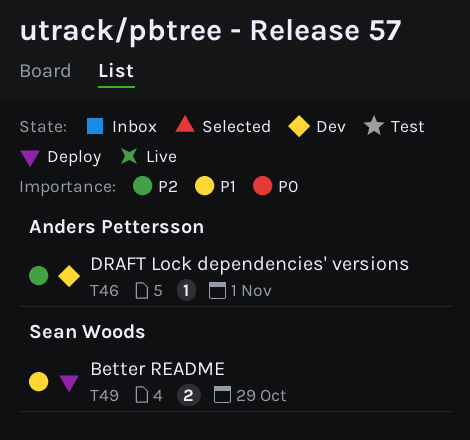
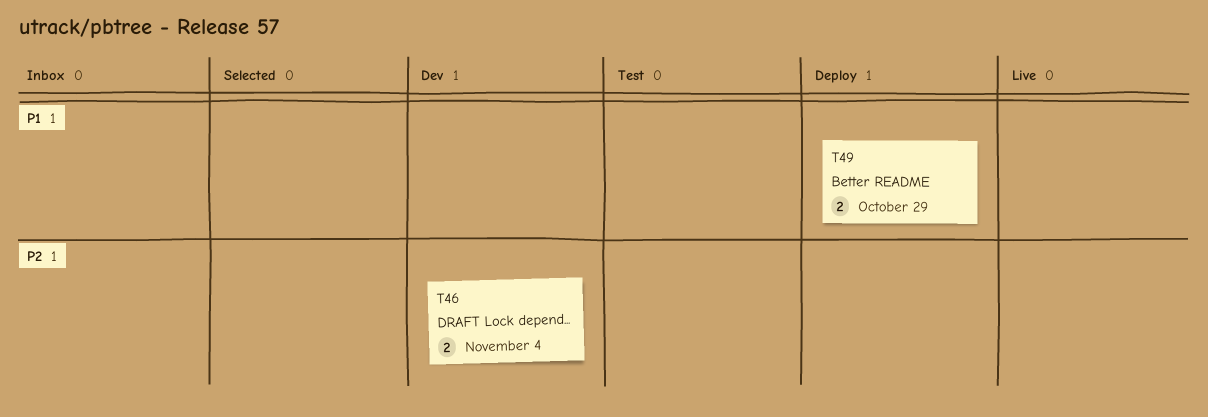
T46, estimate: 1 -> 2
T46, due: Nov 1 -> Nov 4

